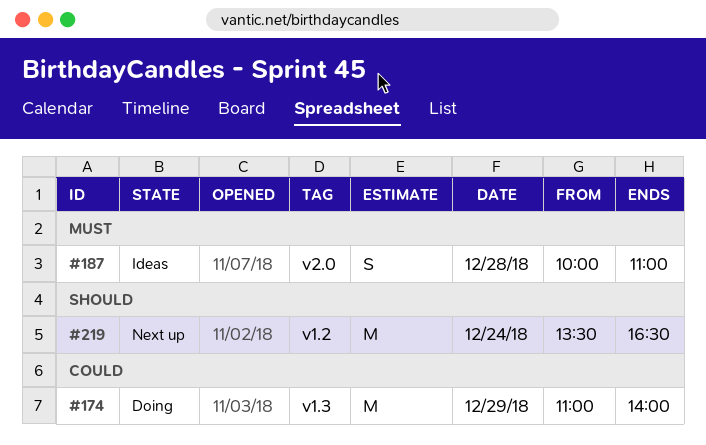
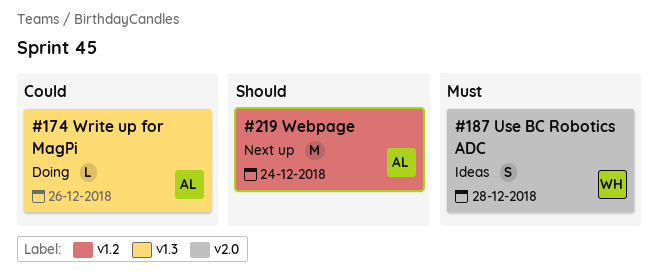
#174, estimate: M -> L
#174, day: Dec 29 -> Dec 26

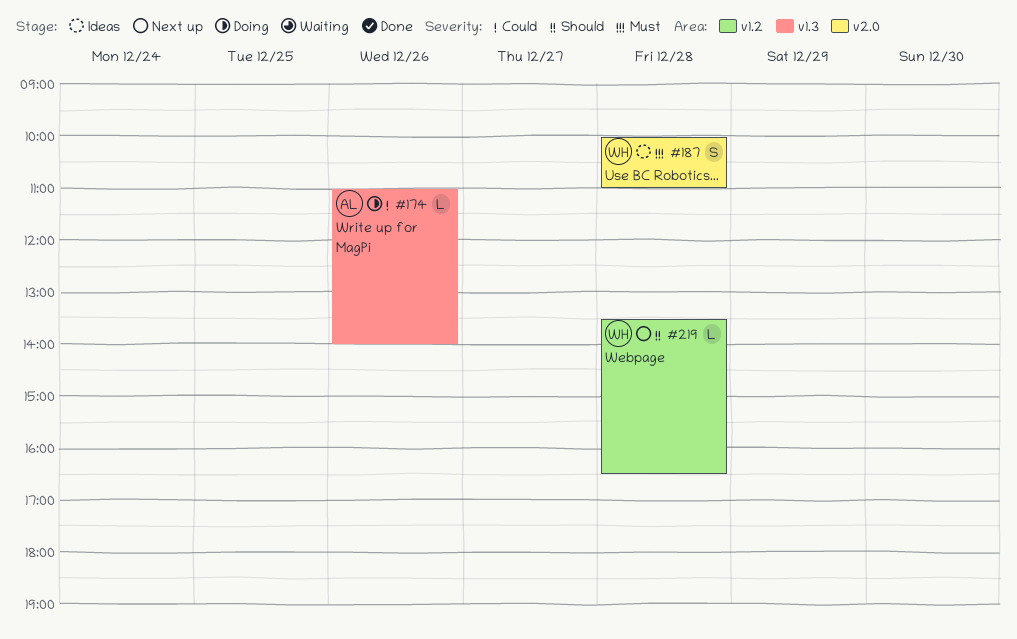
#219, owner: AL -> WH
#219, estimate: M -> L
#219, day: Dec 24 -> Dec 28

